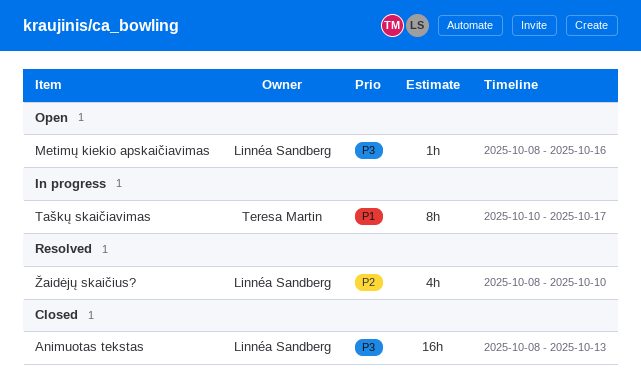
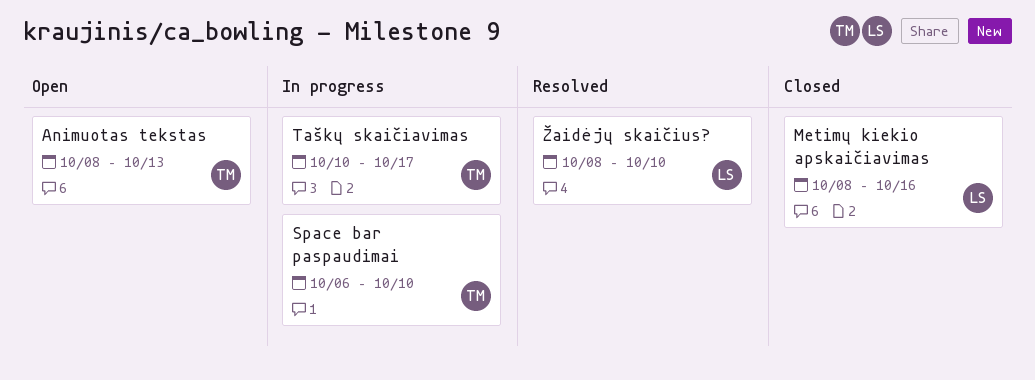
Animuotas tekstas, status: Closed -> Open
Animuotas tekstas, owner: Linnéa Sandberg -> Teresa Martin
Metimų kiekio apskaičiavimas, status: Open -> Closed
Space bar paspaudimai: none -> present

